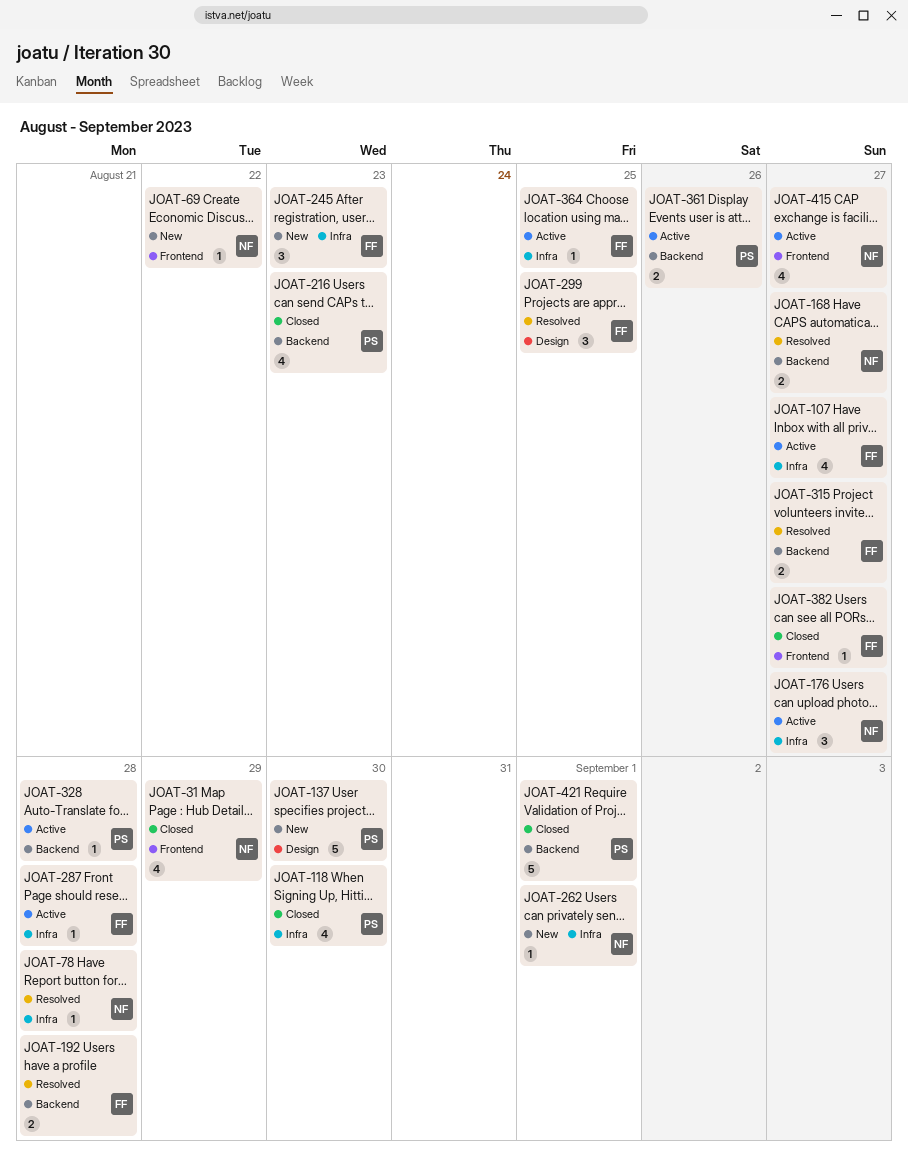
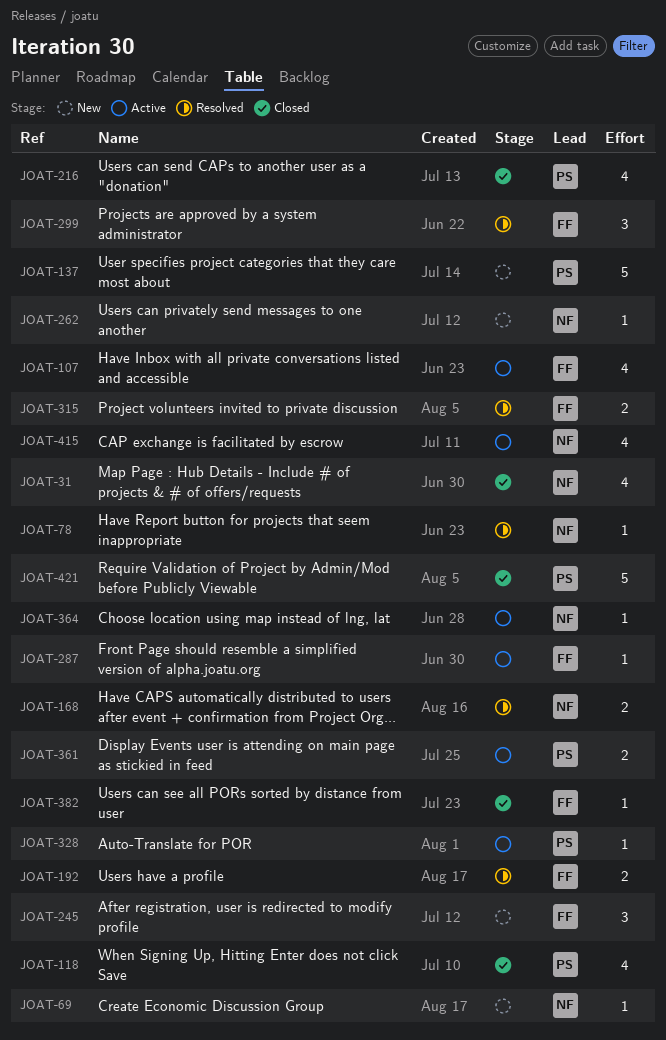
JOAT-176: present -> none
JOAT-364, owner: FF -> NF

